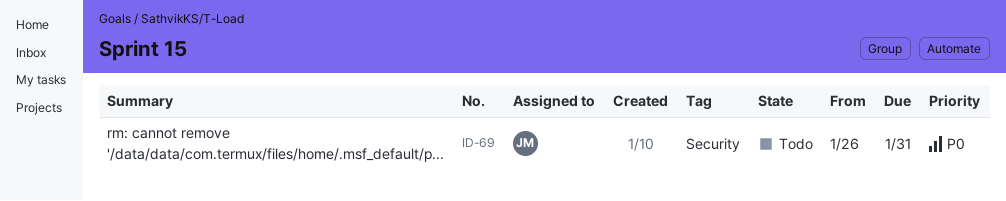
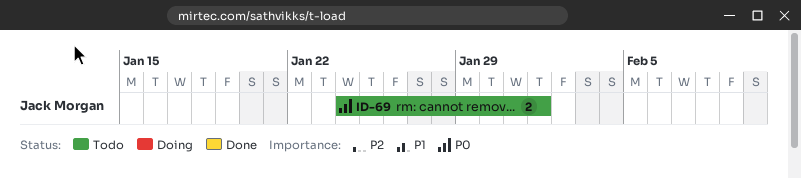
ID-69, start: Jan 26 -> Jan 24
ID-69, due: Jan 31 -> Feb 1

